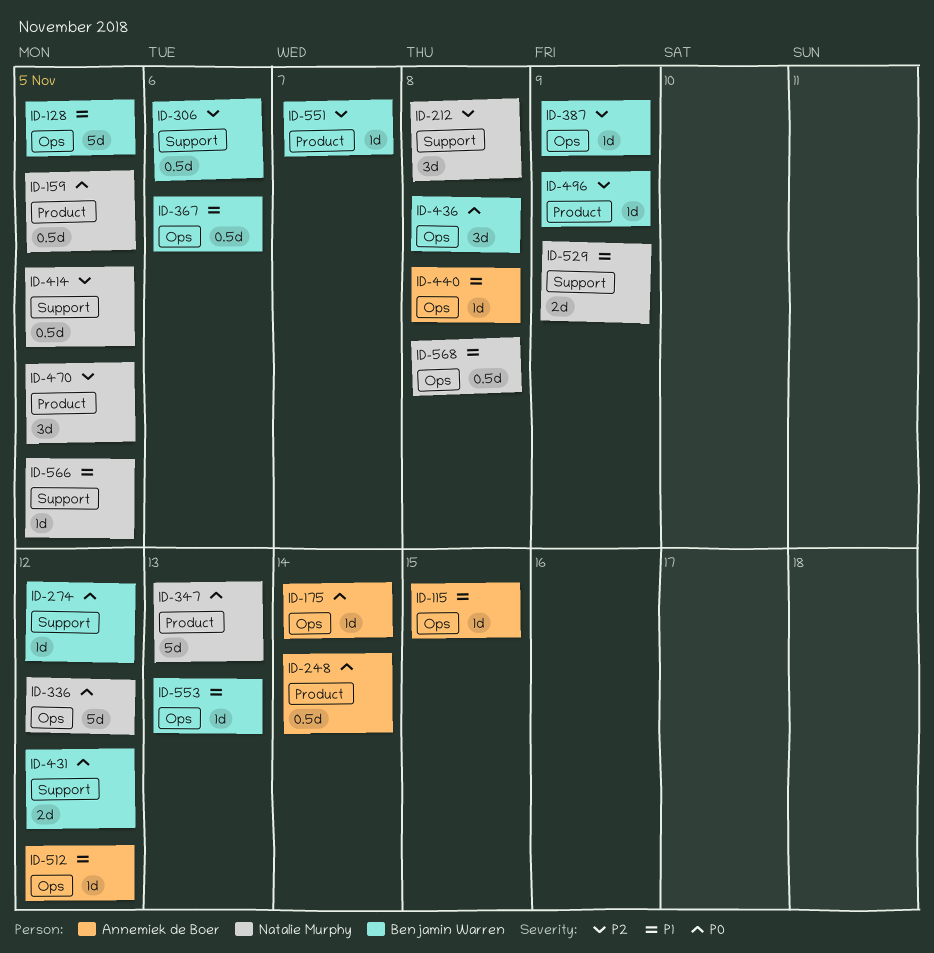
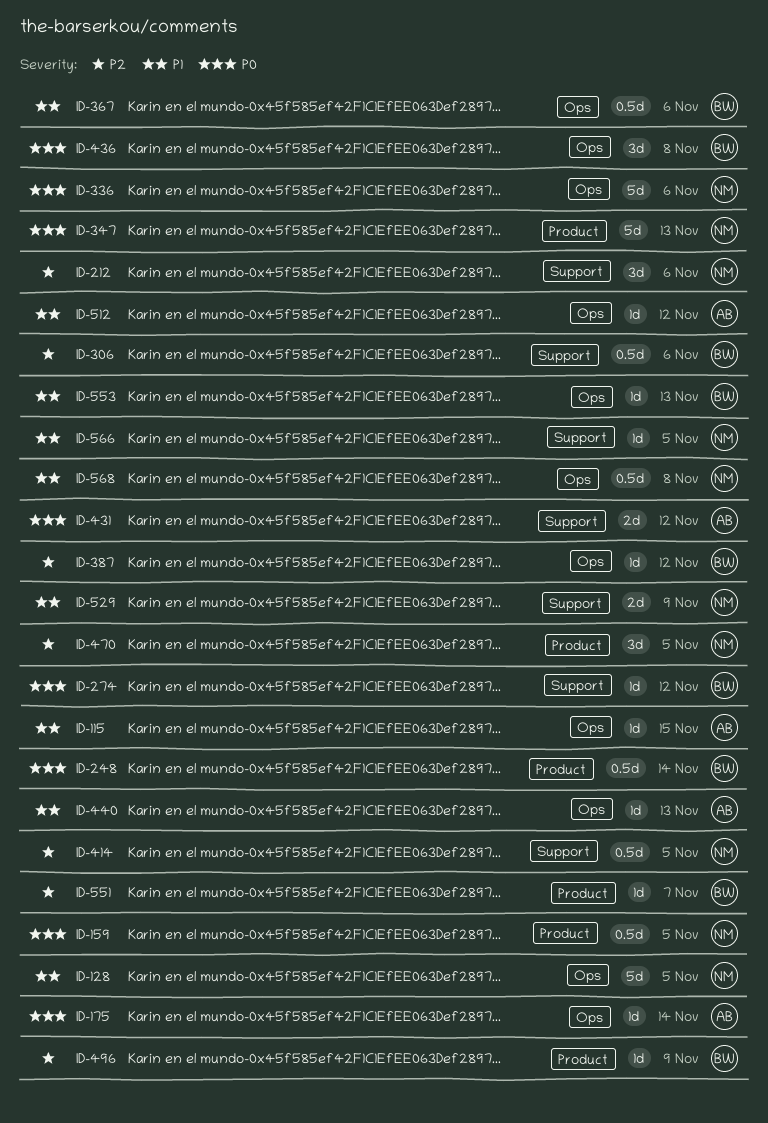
ID-128, owner: Benjamin Warren -> Natalie Murphy
ID-212, due: Nov 8 -> Nov 6
ID-248, owner: Annemiek de Boer -> Benjamin Warren
ID-336, due: Nov 12 -> Nov 6
ID-387, due: Nov 9 -> Nov 12
ID-431, owner: Benjamin Warren -> Annemiek de Boer
ID-440, due: Nov 8 -> Nov 13

